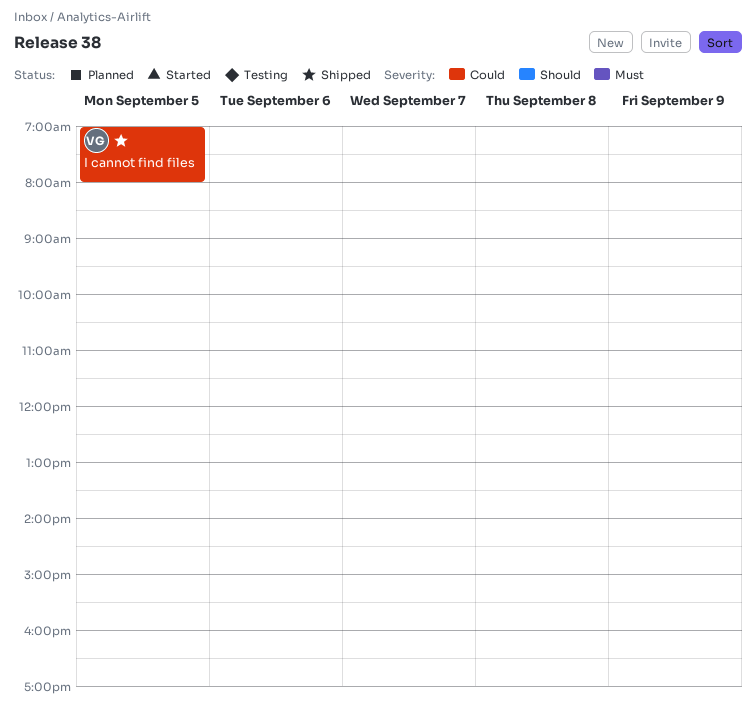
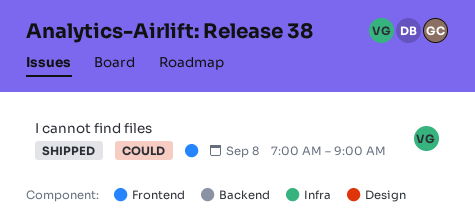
I cannot find files, day: Sep 5 -> Sep 8
I cannot find files, ends: 08:00 -> 09:00

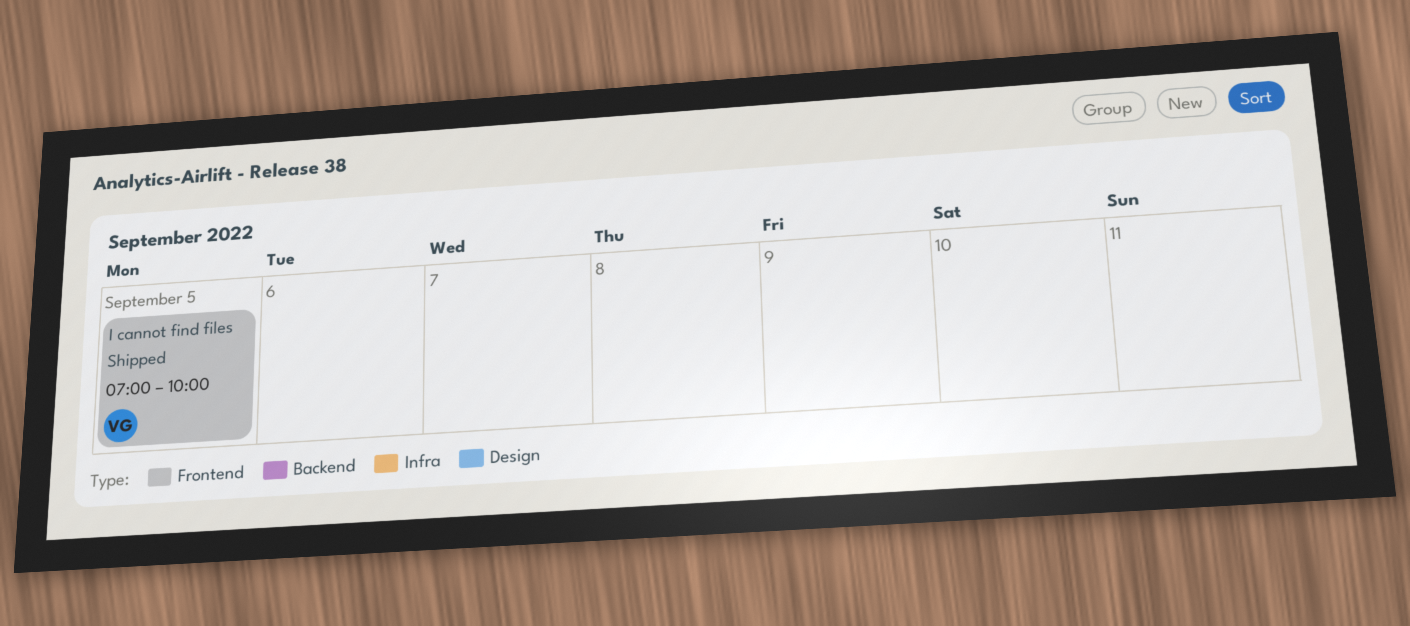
I cannot find files, day: Sep 8 -> Sep 5
I cannot find files, ends: 09:00 -> 10:00

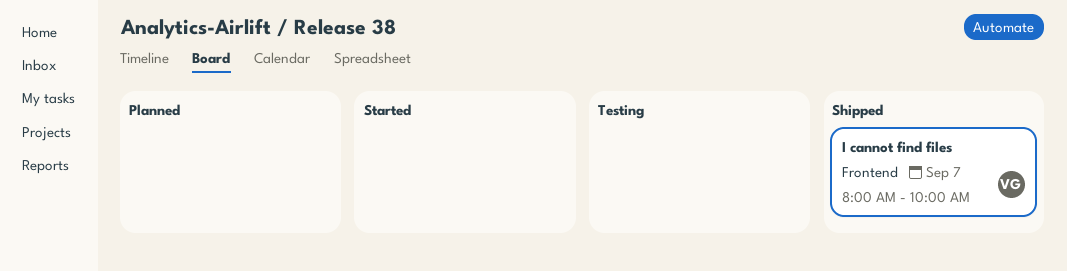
I cannot find files, day: Sep 5 -> Sep 7
I cannot find files, begins: 07:00 -> 08:00

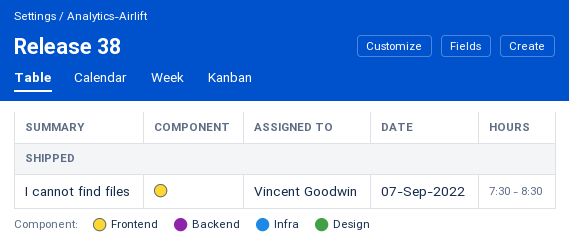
I cannot find files, begins: 08:00 -> 07:30
I cannot find files, ends: 10:00 -> 08:30

